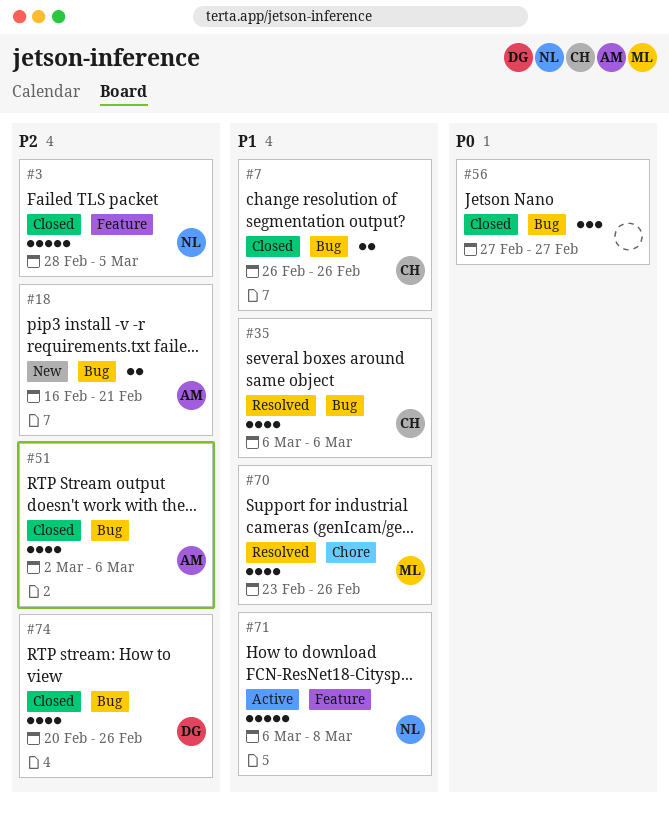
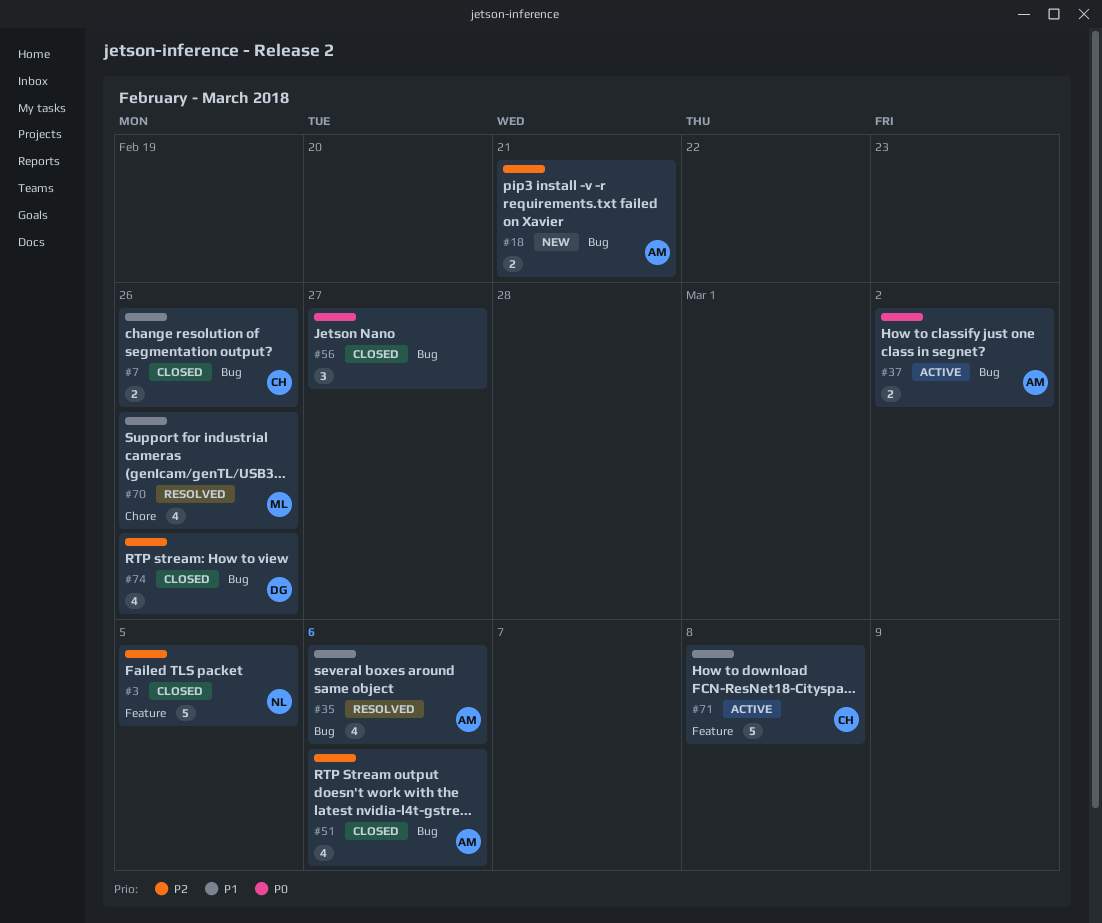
#35, owner: CH -> AM
#37: none -> present
#71, owner: NL -> CH

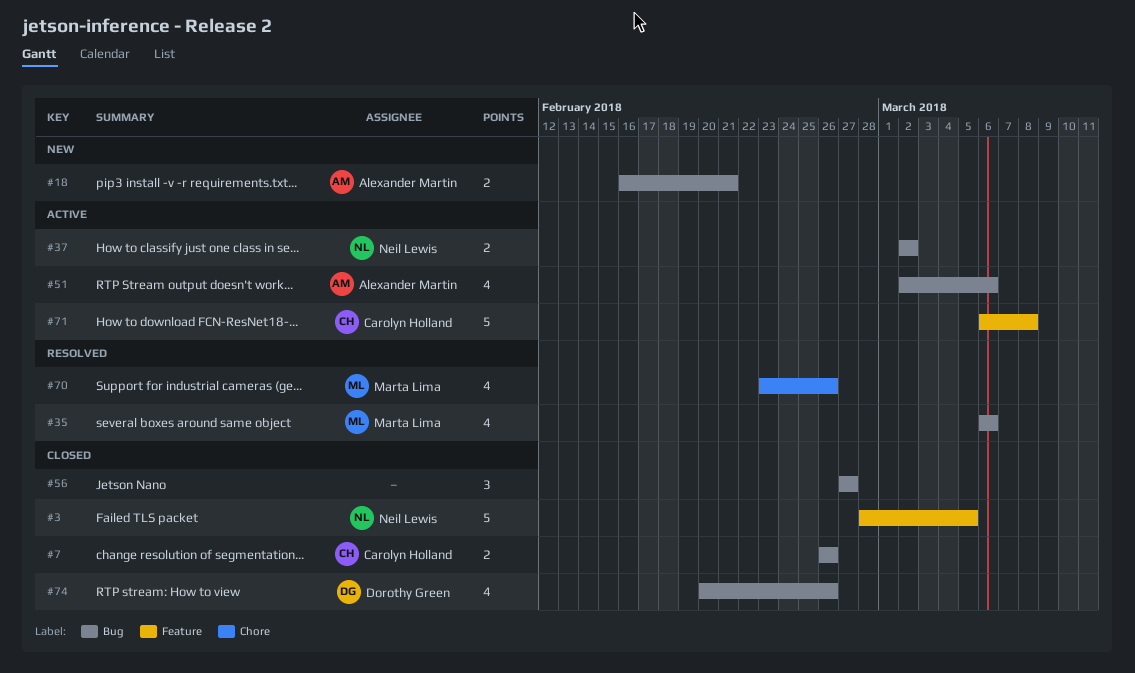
#35, owner: Alexander Martin -> Marta Lima
#37, owner: Alexander Martin -> Neil Lewis
#51, status: Closed -> Active

